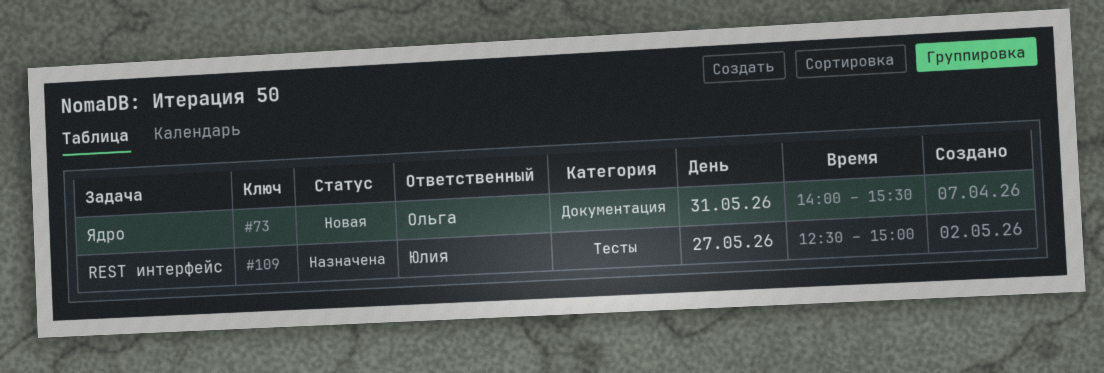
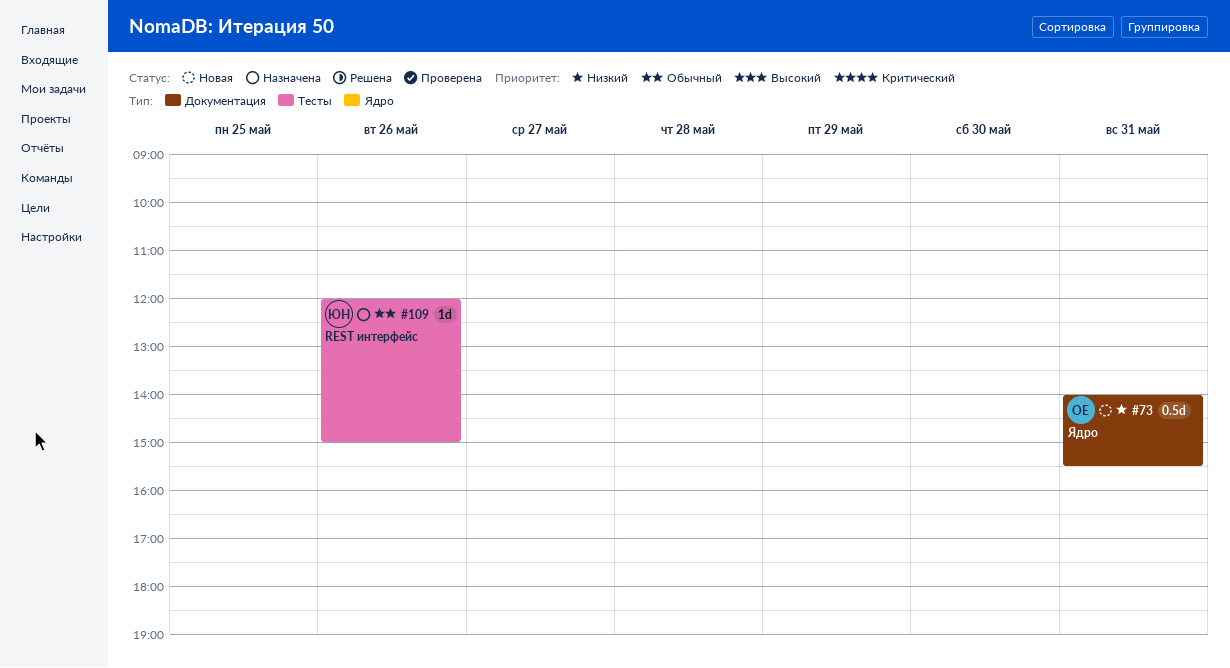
#109, day: May 27 -> May 26
#109, begins: 12:30 -> 12:00

